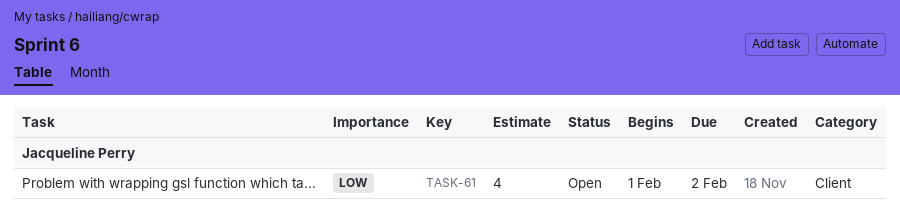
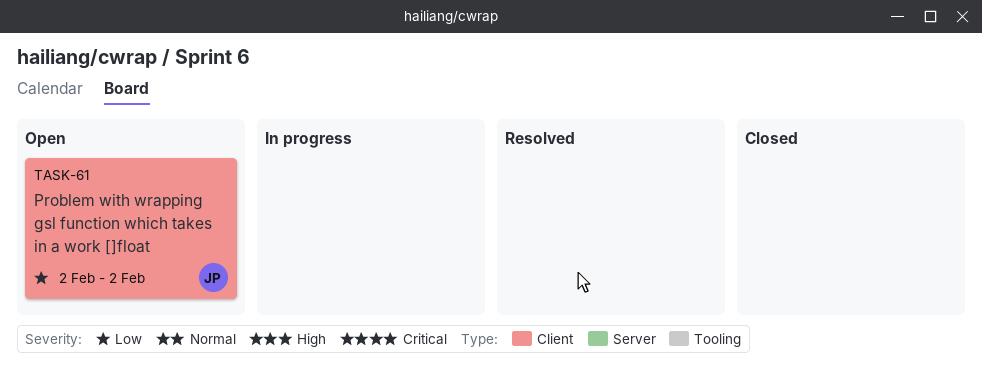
TASK-61, start: Feb 1 -> Feb 2

